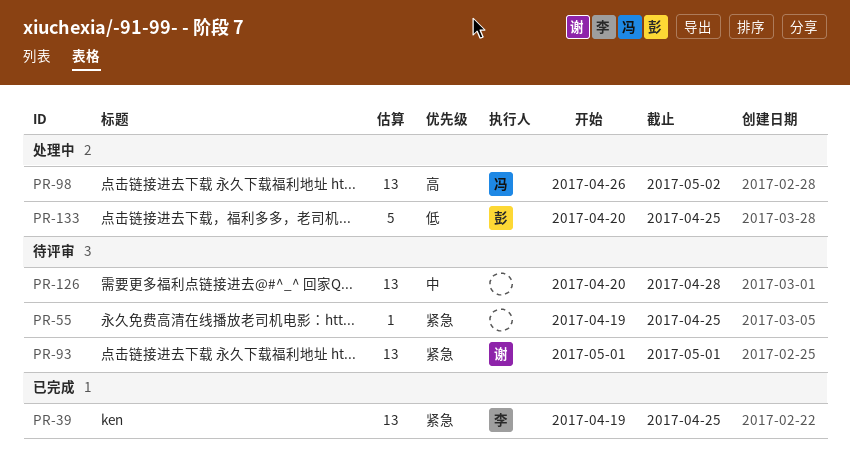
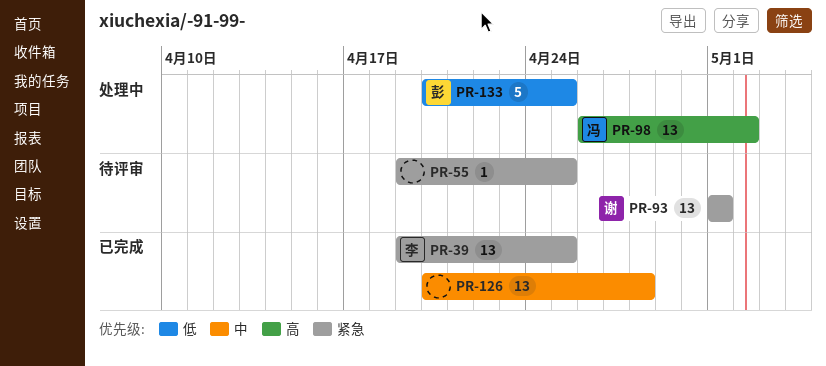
PR-126, status: 待评审 -> 已完成

